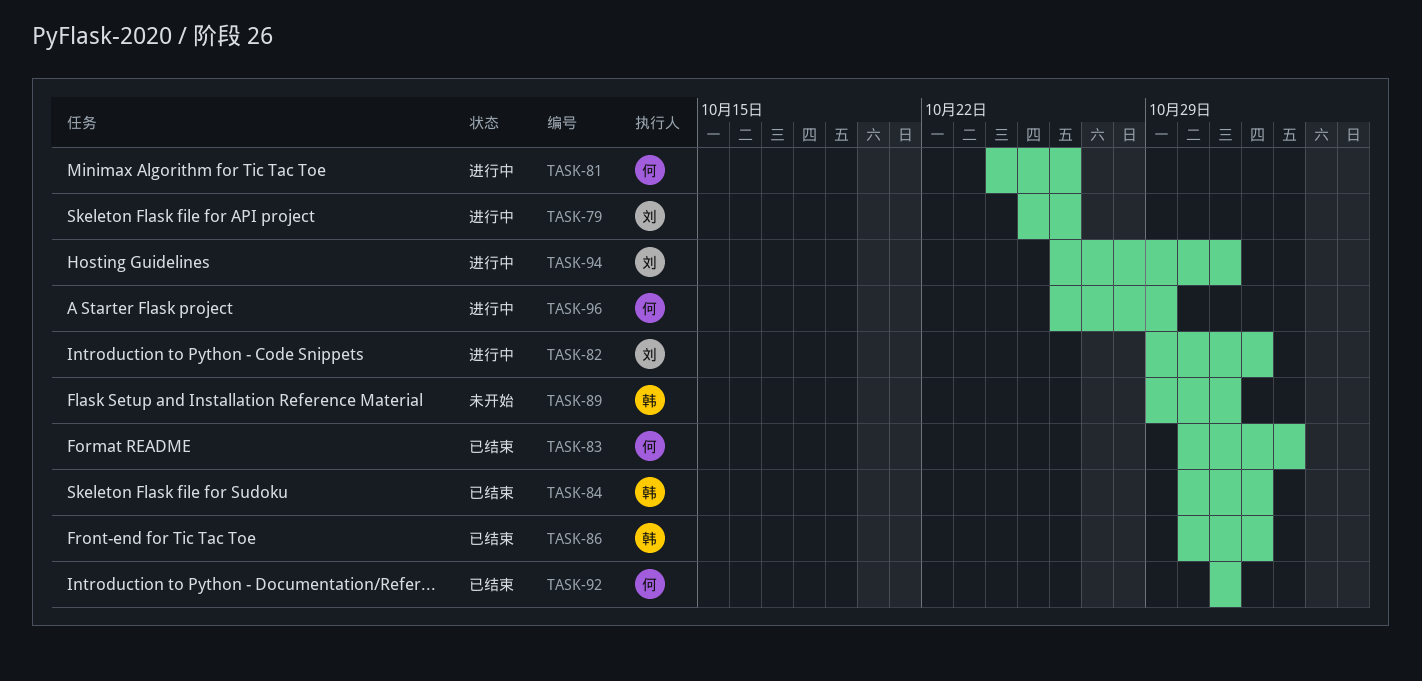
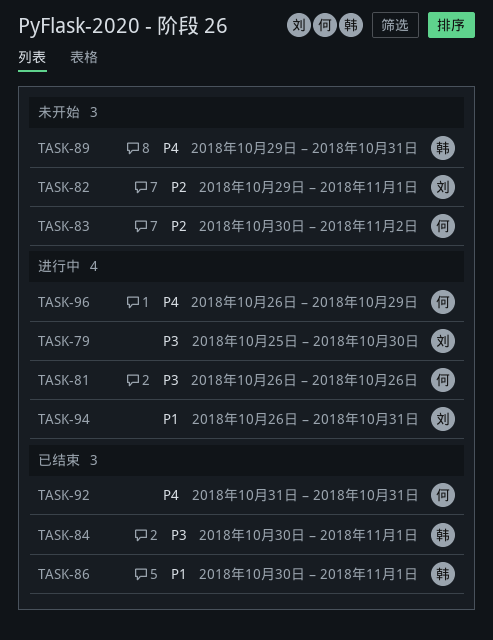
TASK-79, due: Oct 26 -> Oct 30
TASK-81, start: Oct 24 -> Oct 26
TASK-82, status: 进行中 -> 未开始
TASK-83, status: 已结束 -> 未开始

